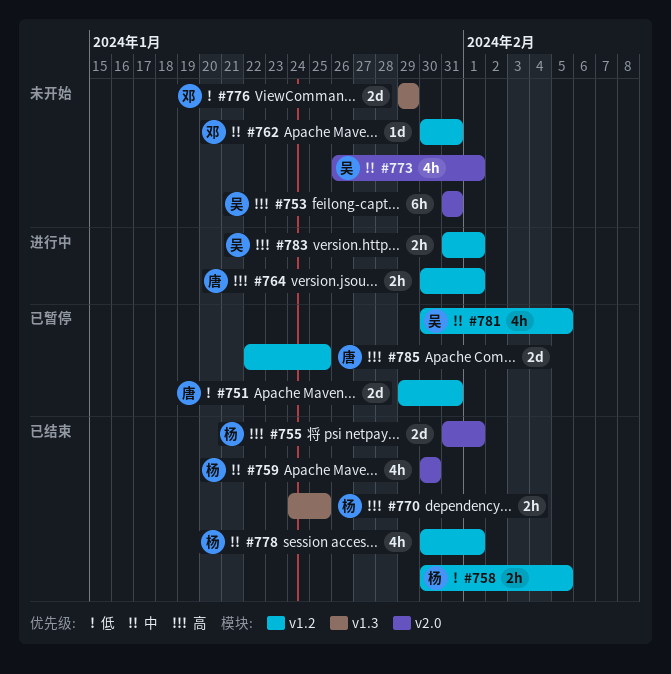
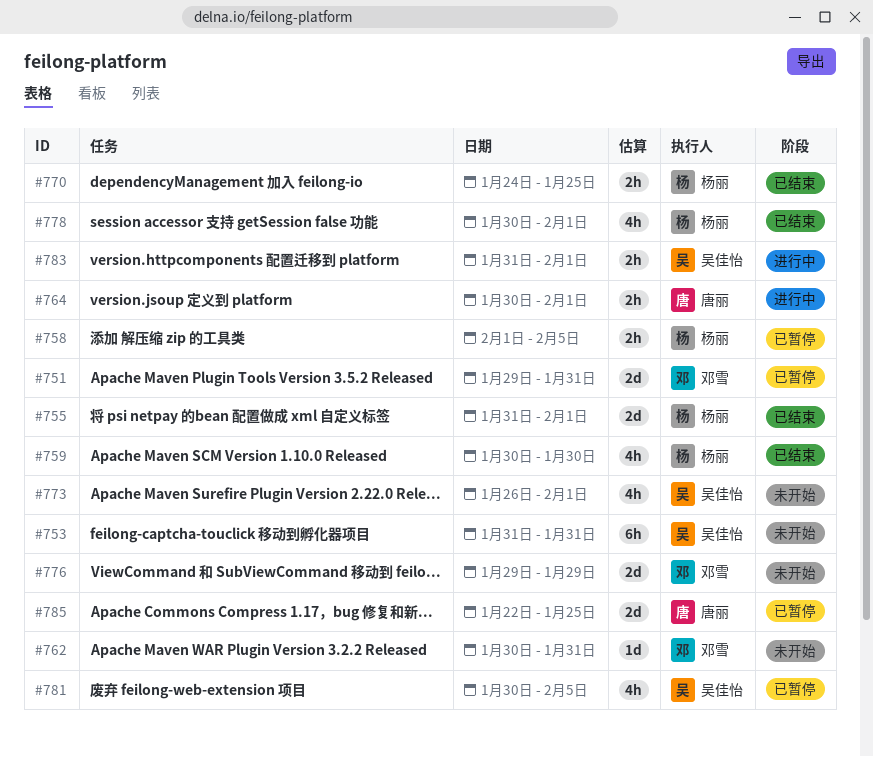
#751, owner: 唐丽 -> 邓雪
#758, status: 已结束 -> 已暂停
#758, start: Jan 30 -> Feb 1

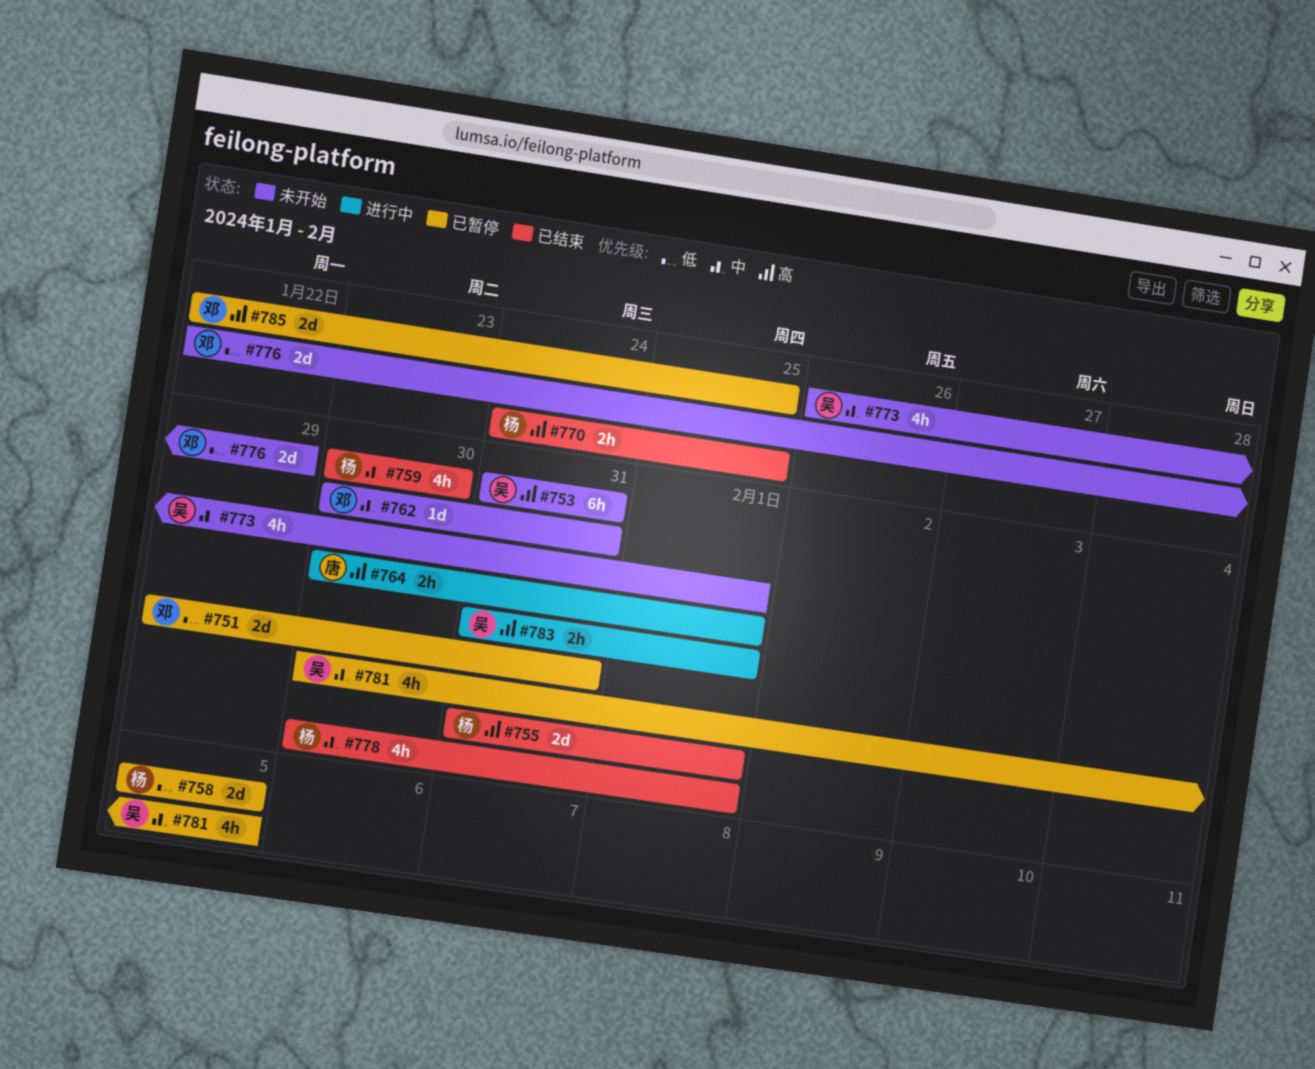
#758, estimate: 2h -> 2d
#758, start: Feb 1 -> Feb 5
#776, start: Jan 29 -> Jan 22
#785, owner: 唐丽 -> 邓雪

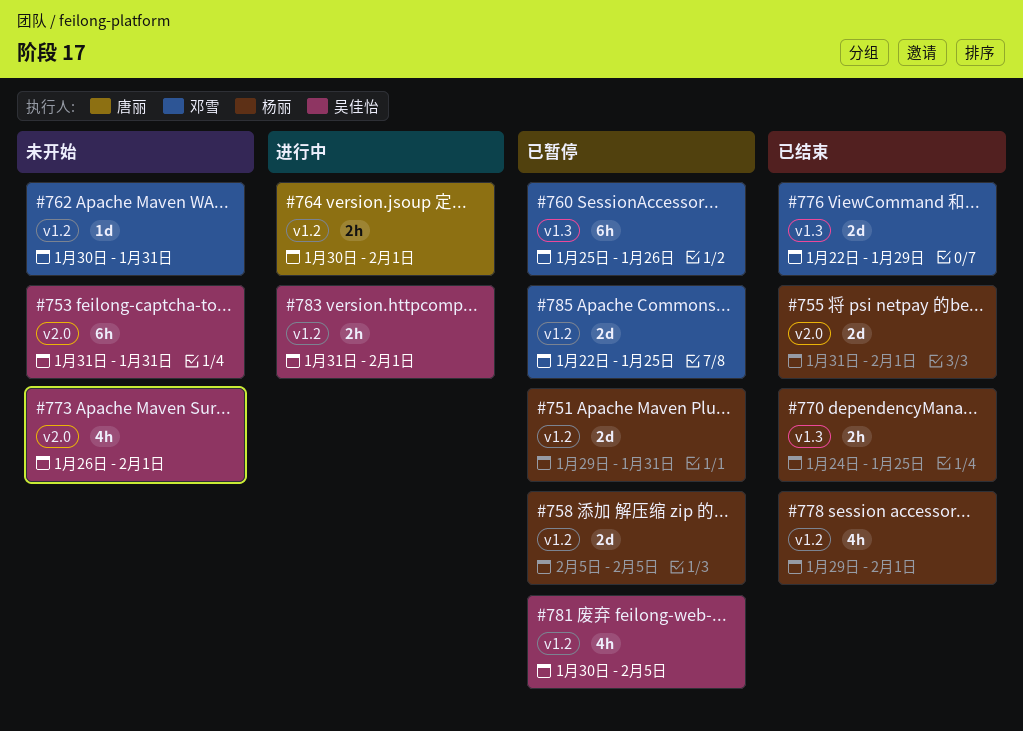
#751, owner: 邓雪 -> 杨丽
#759: present -> none
#760: none -> present
#776, status: 未开始 -> 已结束
#778, start: Jan 30 -> Jan 29

